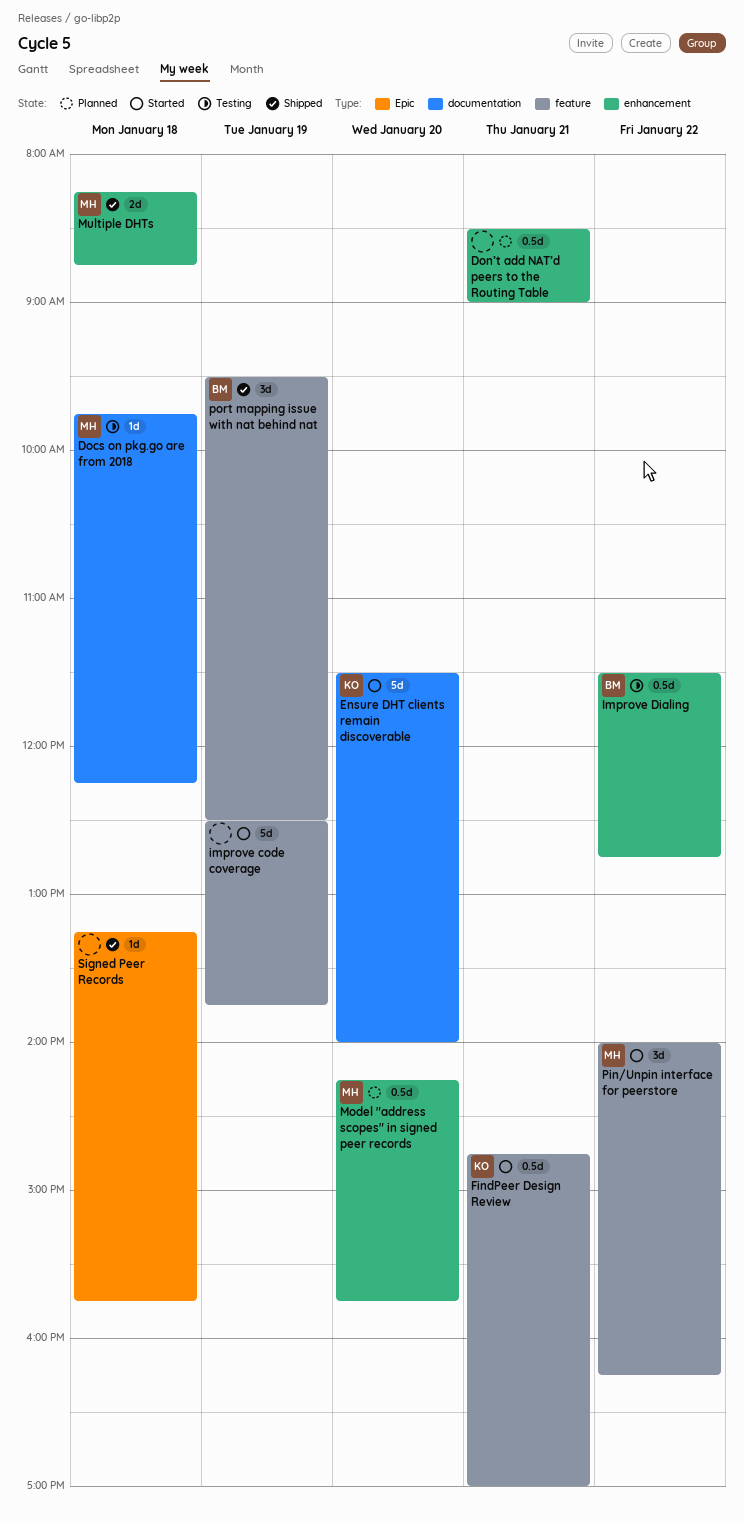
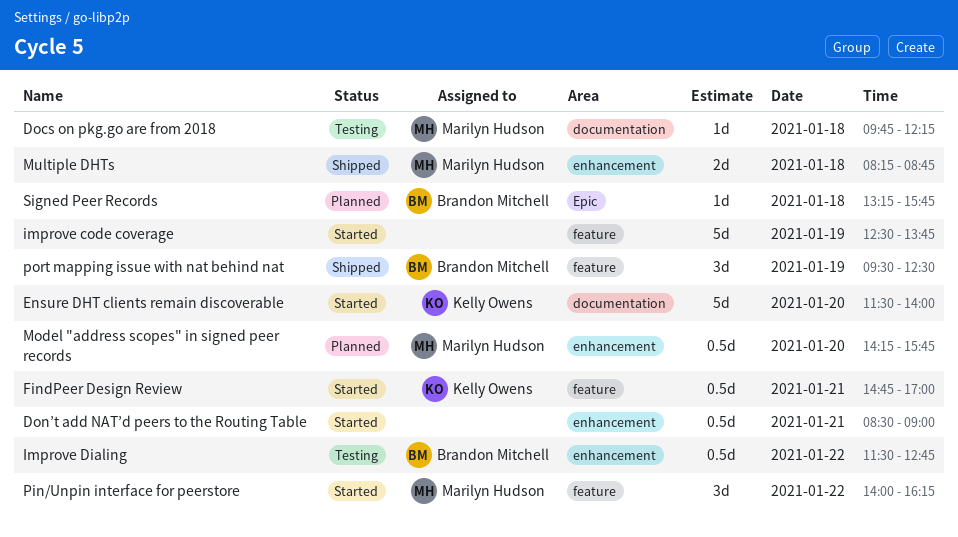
Don’t add NAT’d peers to the Routing Table, status: Planned -> Started
Signed Peer Records, status: Shipped -> Planned
Signed Peer Records, owner: none -> Brandon Mitchell

